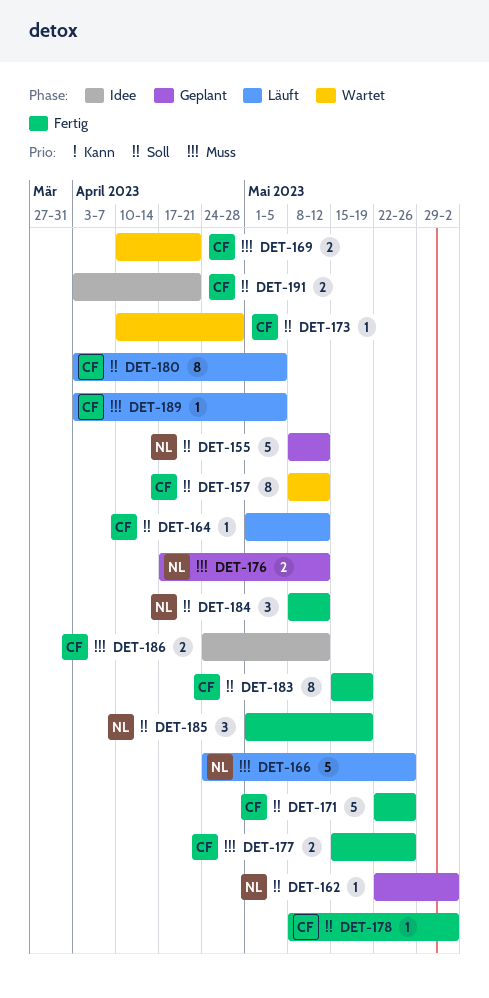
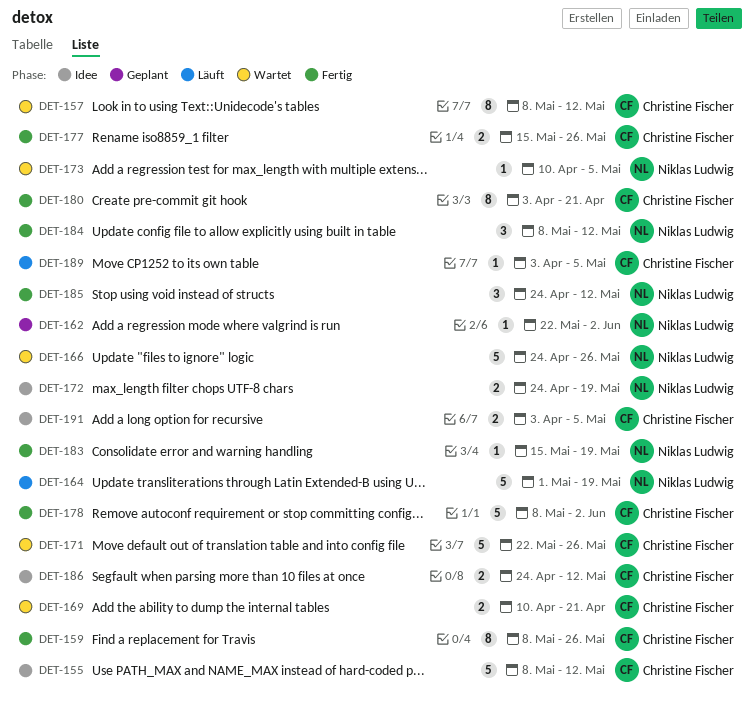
DET-155, status: Geplant -> Idee
DET-155, owner: Niklas Ludwig -> Christine Fischer
DET-159: none -> present
DET-164, owner: Christine Fischer -> Niklas Ludwig
DET-164, estimate: 1 -> 5
DET-164, due: May 12 -> May 19
DET-166, status: Läuft -> Wartet
DET-171, status: Fertig -> Wartet
DET-172: none -> present
DET-173, owner: Christine Fischer -> Niklas Ludwig
DET-173, due: Apr 28 -> May 5
DET-176: present -> none
DET-178, estimate: 1 -> 5
DET-180, status: Läuft -> Fertig
DET-180, due: May 5 -> Apr 21
DET-183, owner: Christine Fischer -> Niklas Ludwig
DET-183, estimate: 8 -> 1
DET-185, start: May 1 -> Apr 24
DET-185, due: May 19 -> May 12
DET-191, due: Apr 21 -> May 5

